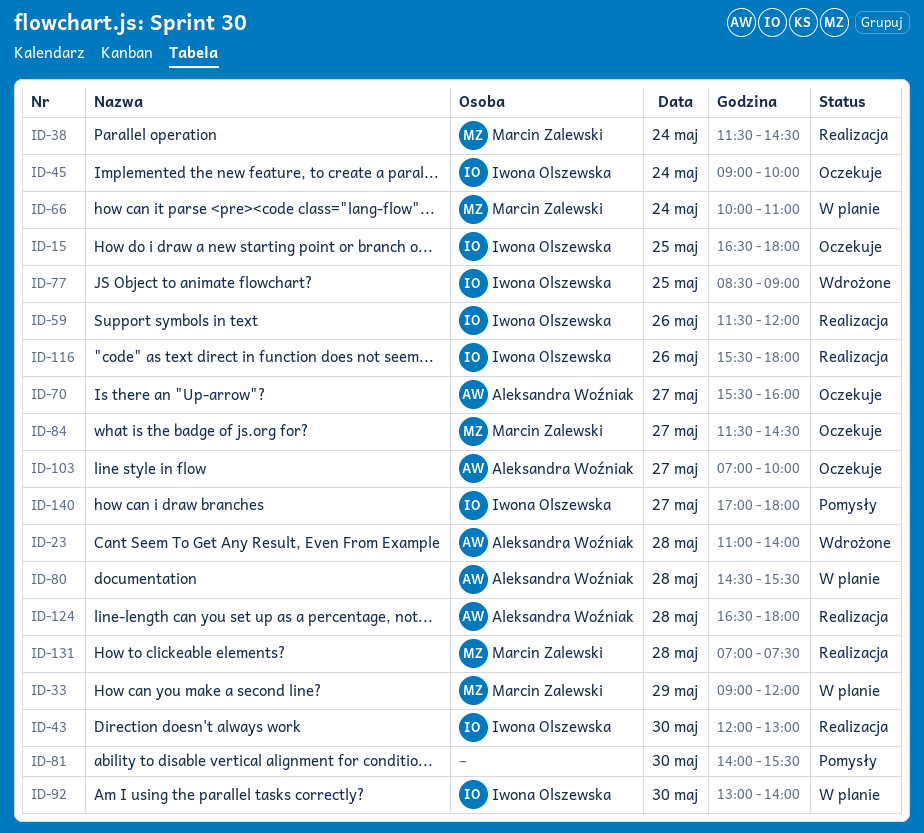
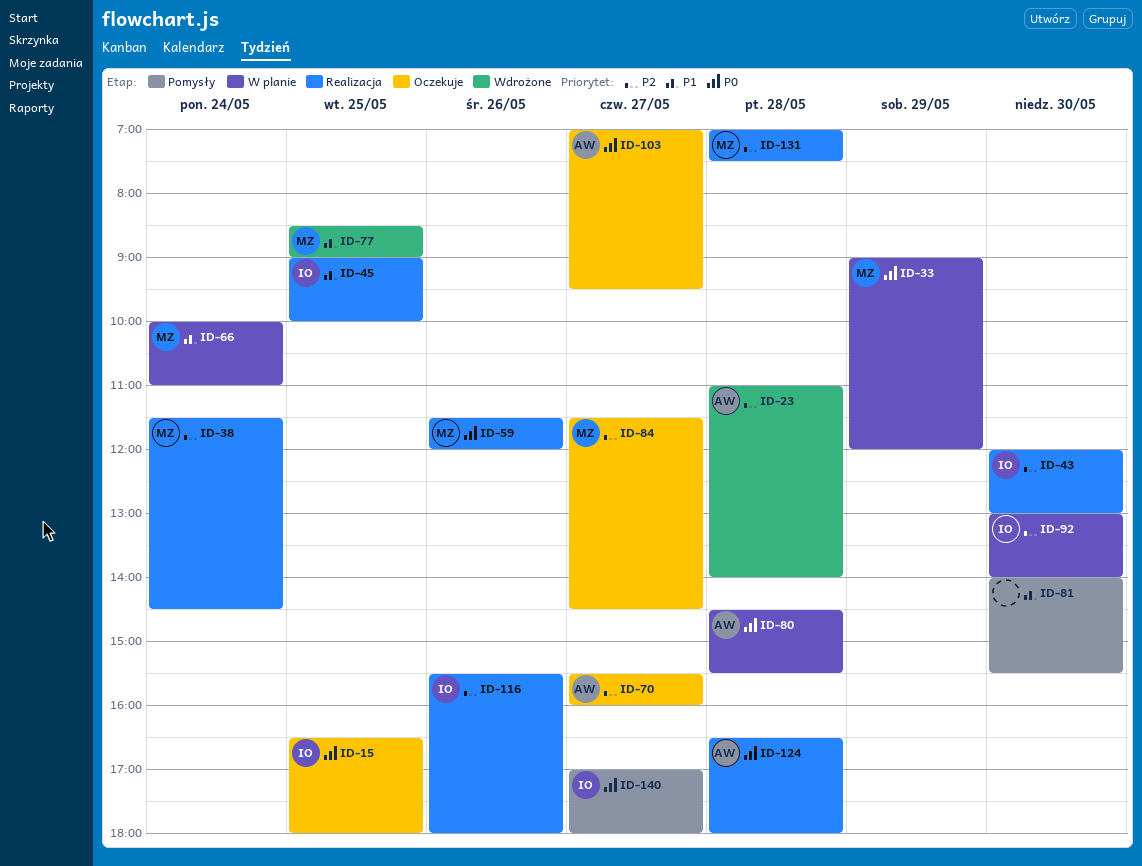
ID-45, status: Oczekuje -> Realizacja
ID-45, day: May 24 -> May 25
ID-59, owner: Iwona Olszewska -> Marcin Zalewski
ID-77, owner: Iwona Olszewska -> Marcin Zalewski
ID-103, ends: 10:00 -> 09:30

